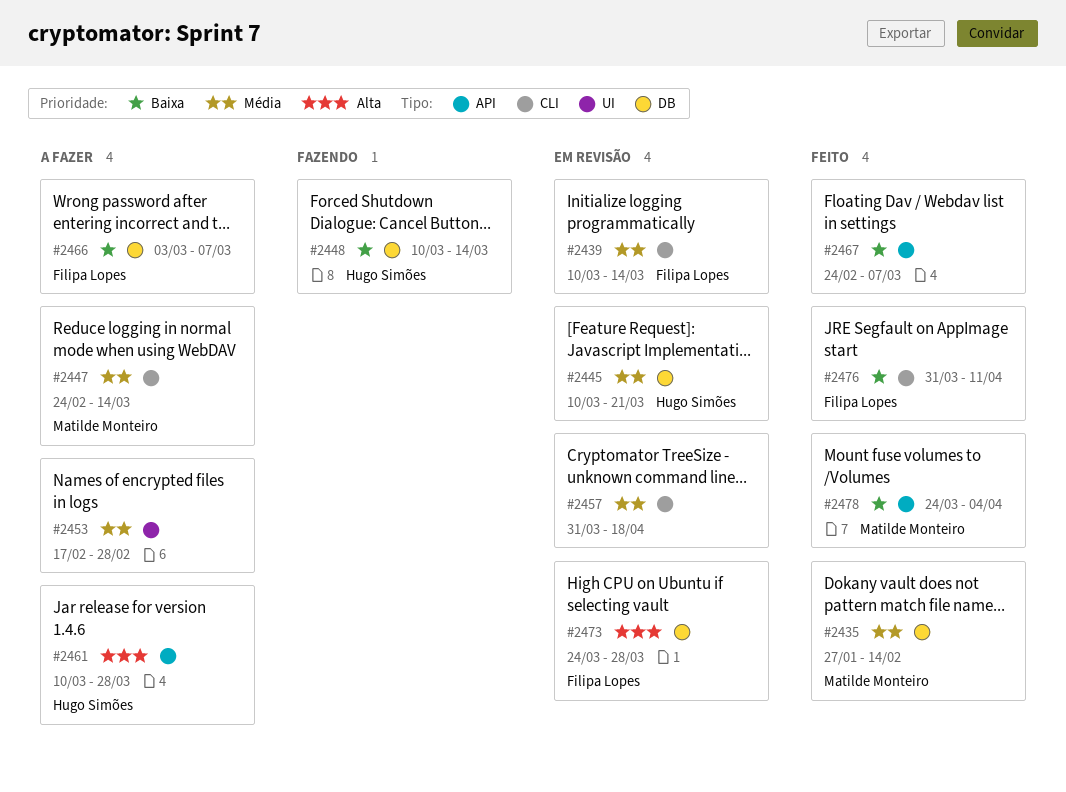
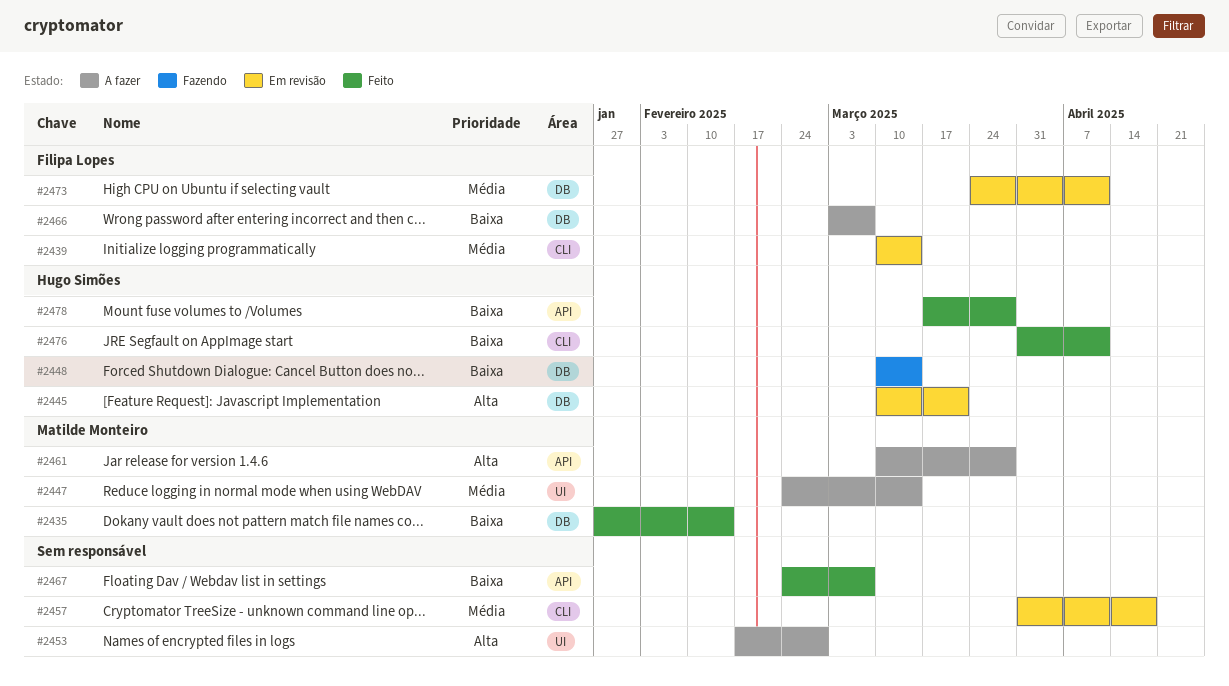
#2435, priority: Média -> Baixa
#2445, priority: Média -> Alta
#2447, label: CLI -> UI
#2453, priority: Média -> Alta
#2461, owner: Hugo Simões -> Matilde Monteiro
#2473, priority: Alta -> Média
#2473, due: Mar 28 -> Apr 11
#2476, owner: Filipa Lopes -> Hugo Simões
#2478, owner: Matilde Monteiro -> Hugo Simões
#2478, start: Mar 24 -> Mar 17
#2478, due: Apr 4 -> Mar 28

